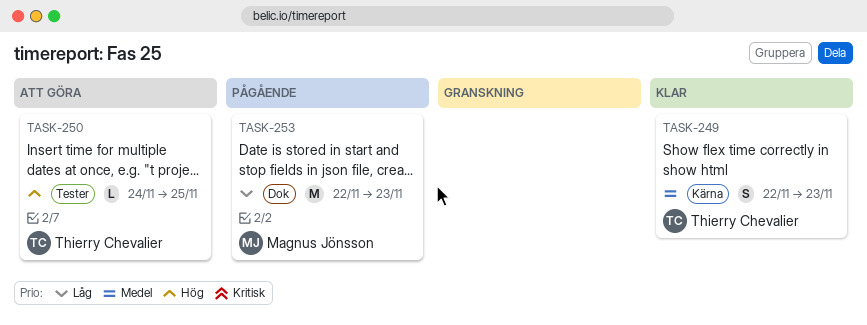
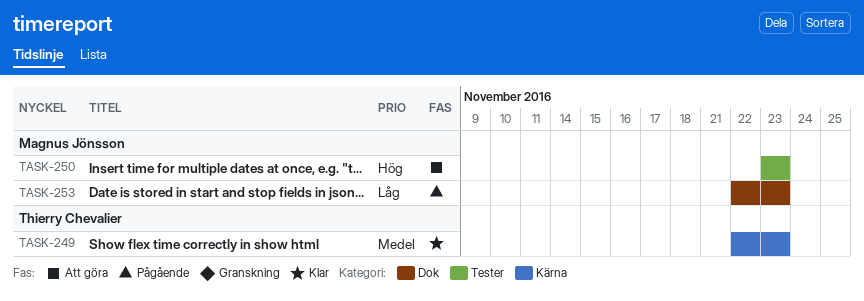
TASK-250, owner: Thierry Chevalier -> Magnus Jönsson
TASK-250, start: Nov 24 -> Nov 23
TASK-250, due: Nov 25 -> Nov 23

